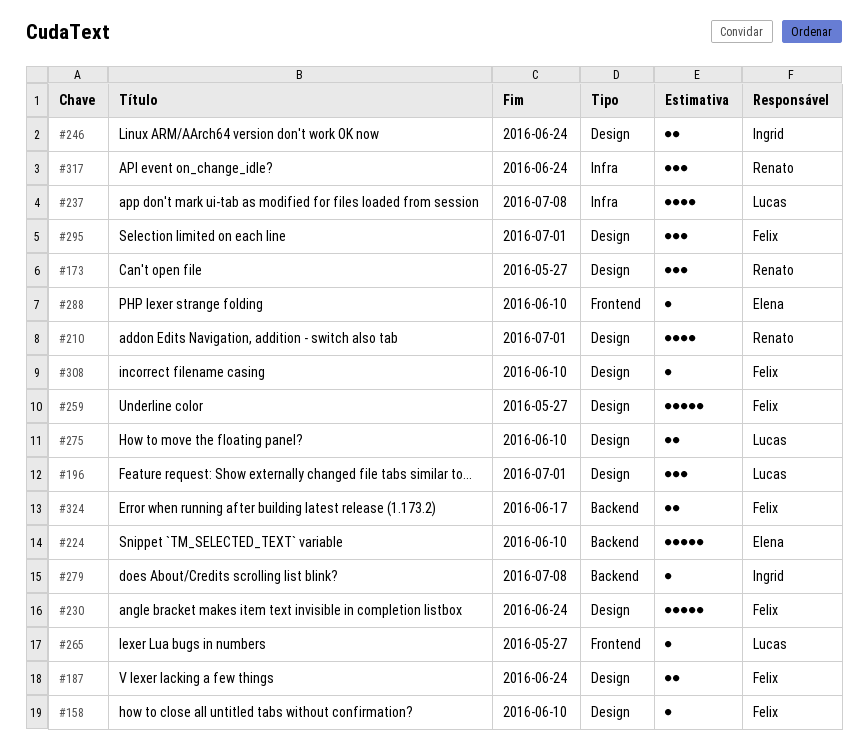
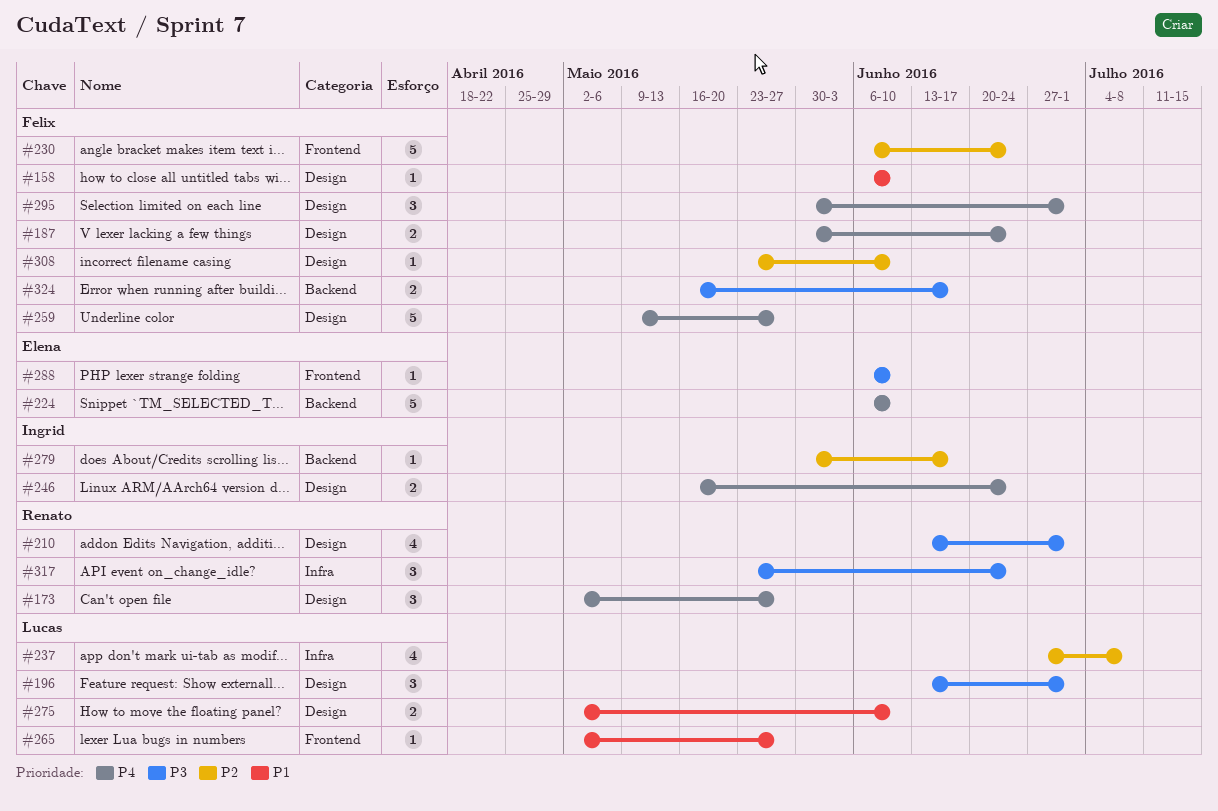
#230, label: Design -> Frontend
#279, due: Jul 8 -> Jun 17

